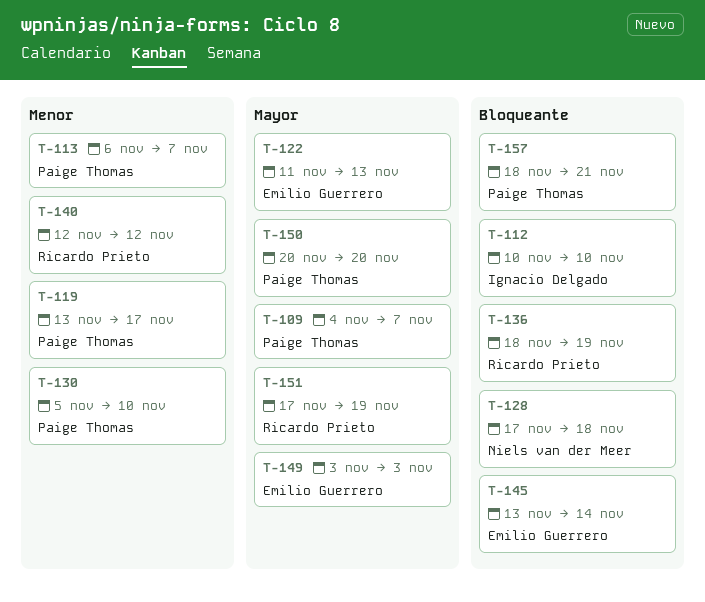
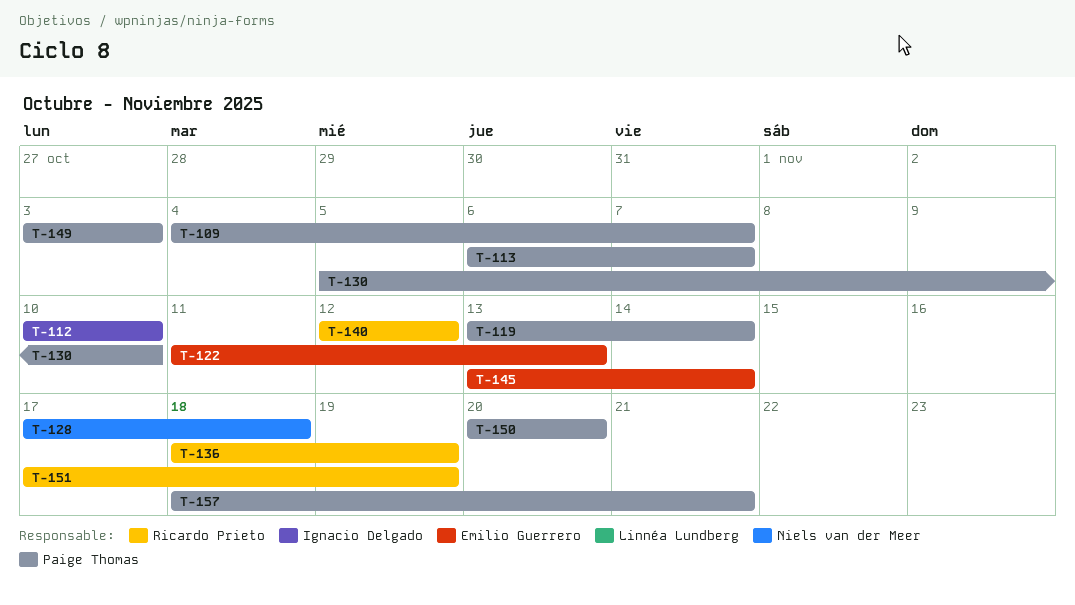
T-119, due: Nov 17 -> Nov 14
T-149, owner: Emilio Guerrero -> Paige Thomas

